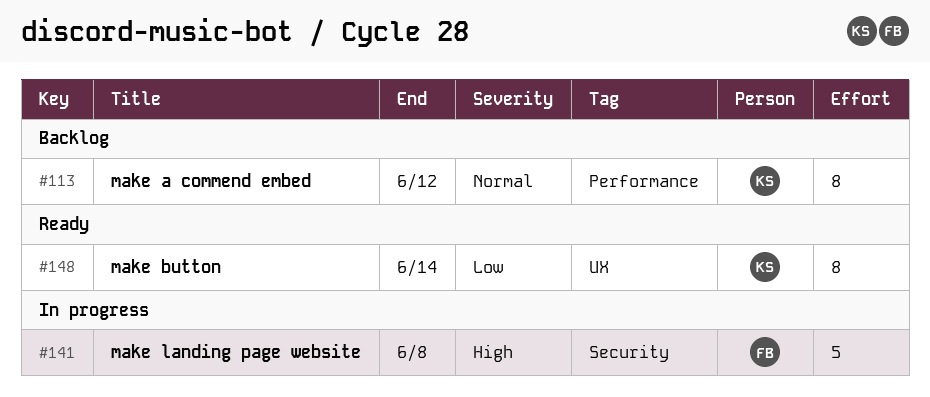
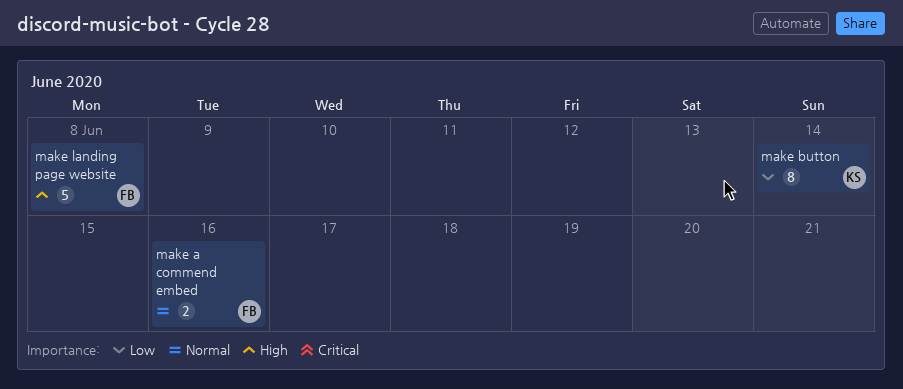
make a commend embed, owner: KS -> FB
make a commend embed, estimate: 8 -> 2
make a commend embed, due: Jun 12 -> Jun 16

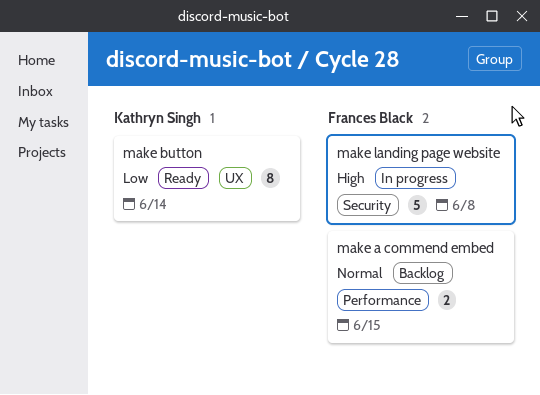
make a commend embed, due: Jun 16 -> Jun 15

